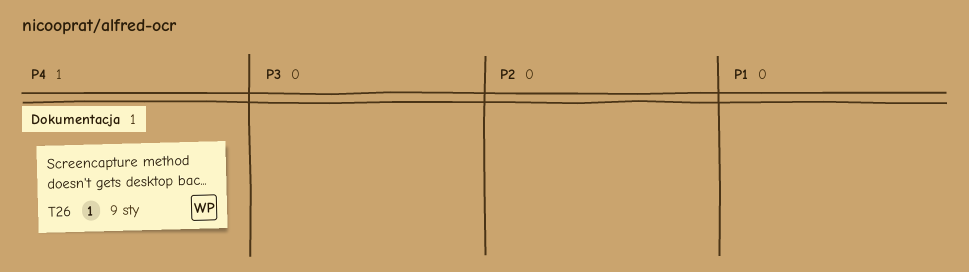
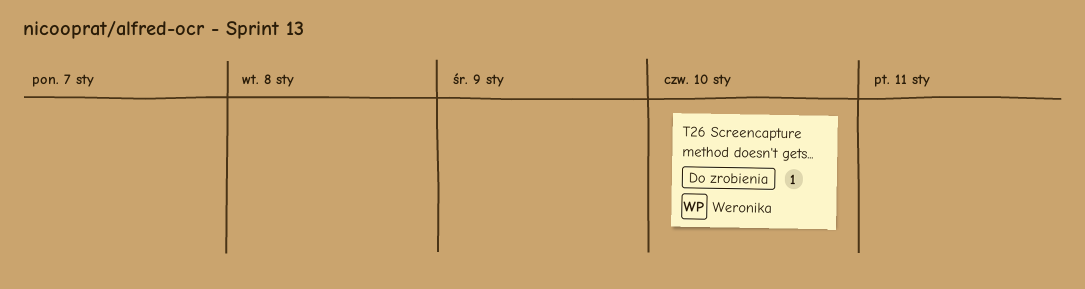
T26, due: Jan 9 -> Jan 10

